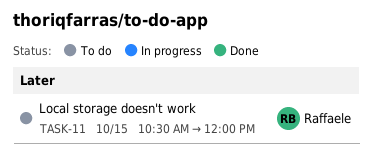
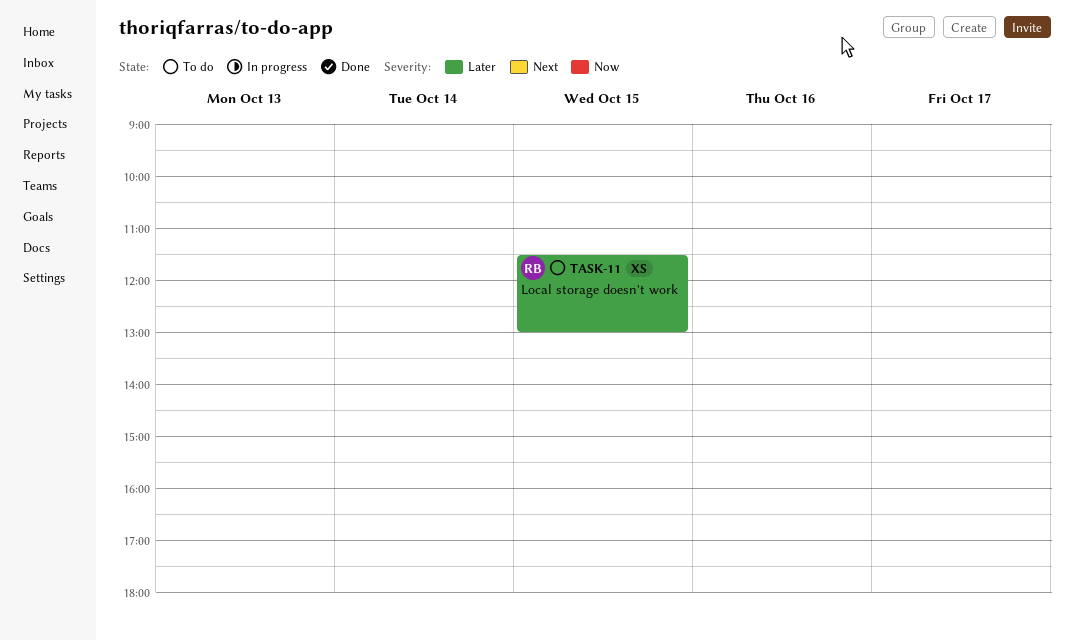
TASK-11, begins: 10:30 -> 11:30
TASK-11, ends: 12:00 -> 13:00

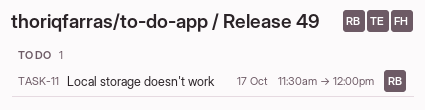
TASK-11, day: Oct 15 -> Oct 17
TASK-11, ends: 13:00 -> 12:00

